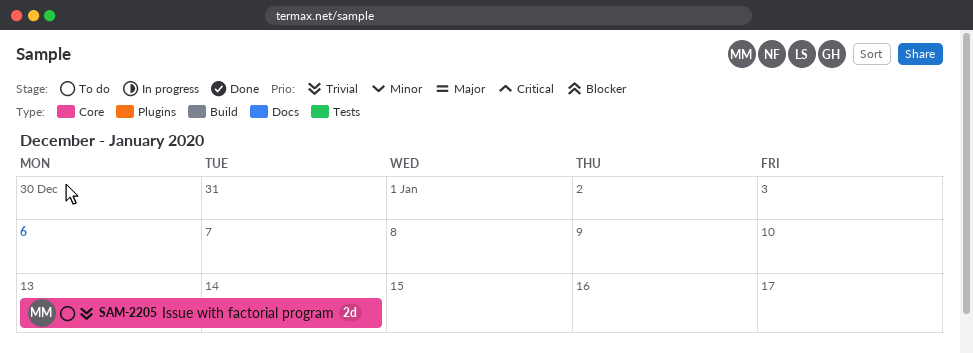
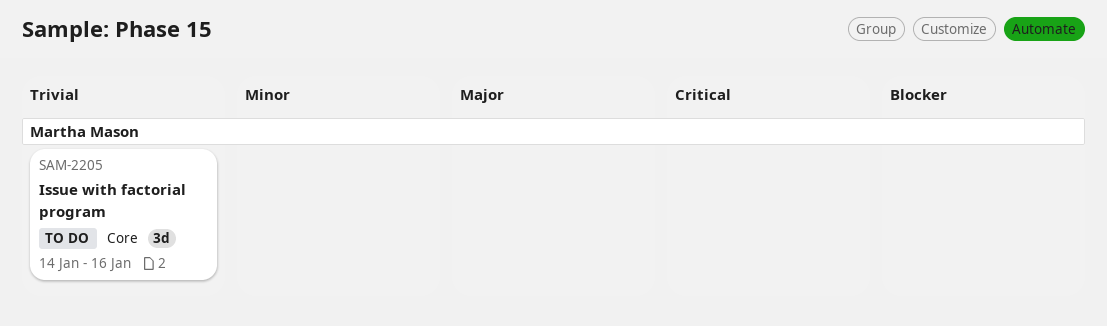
SAM-2205, estimate: 2d -> 3d
SAM-2205, start: Jan 13 -> Jan 14
SAM-2205, due: Jan 14 -> Jan 16

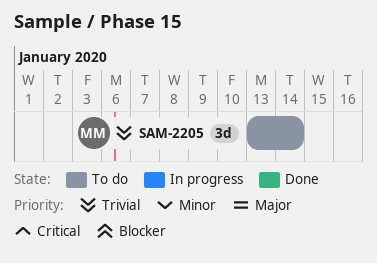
SAM-2205, start: Jan 14 -> Jan 13
SAM-2205, due: Jan 16 -> Jan 14

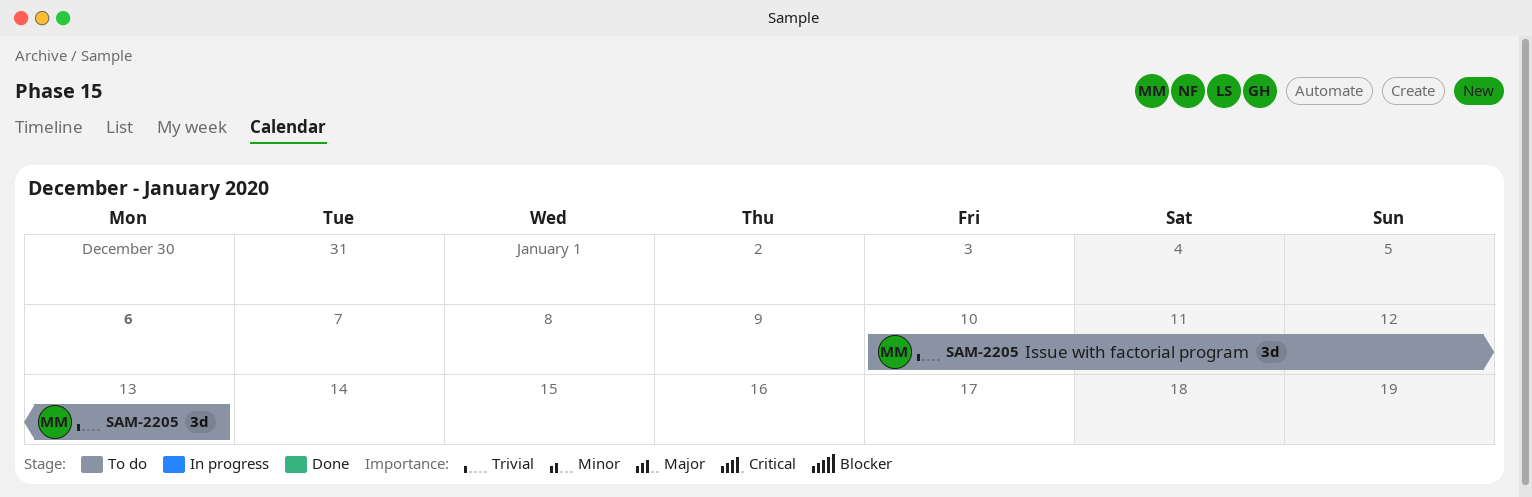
SAM-2205, start: Jan 13 -> Jan 10
SAM-2205, due: Jan 14 -> Jan 13

